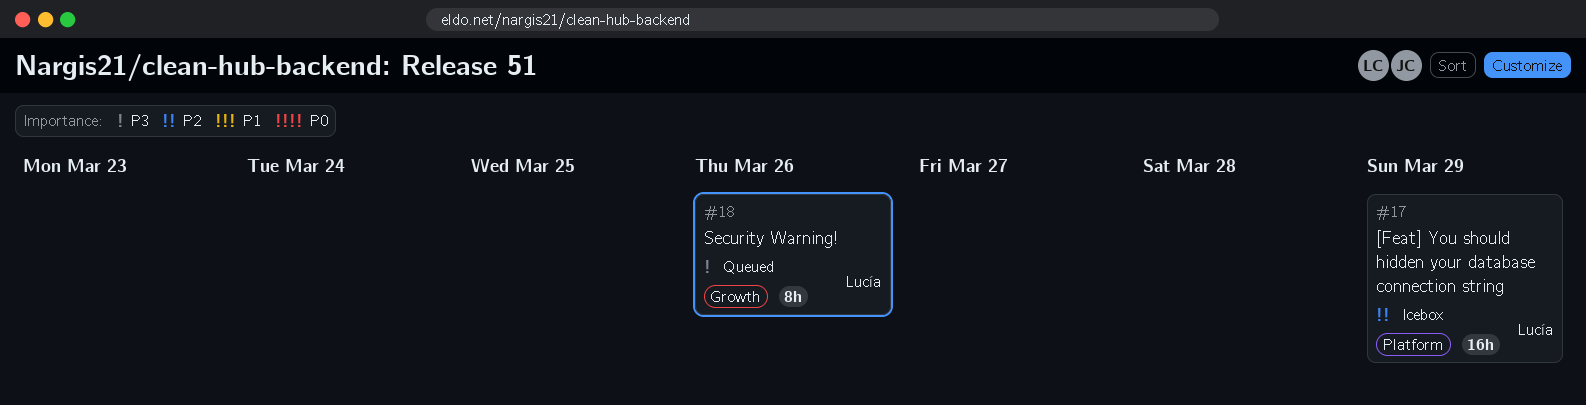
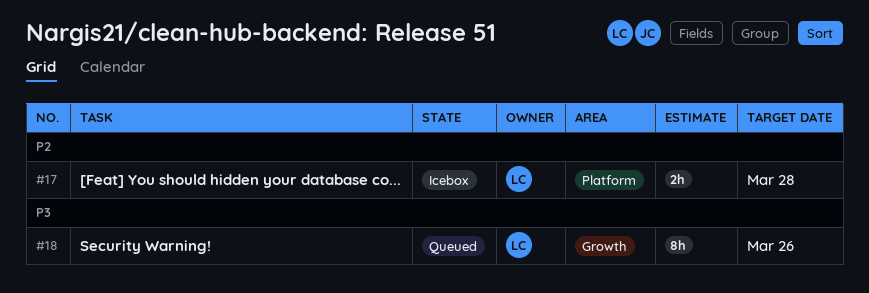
#17, estimate: 16h -> 2h
#17, due: Mar 29 -> Mar 28

